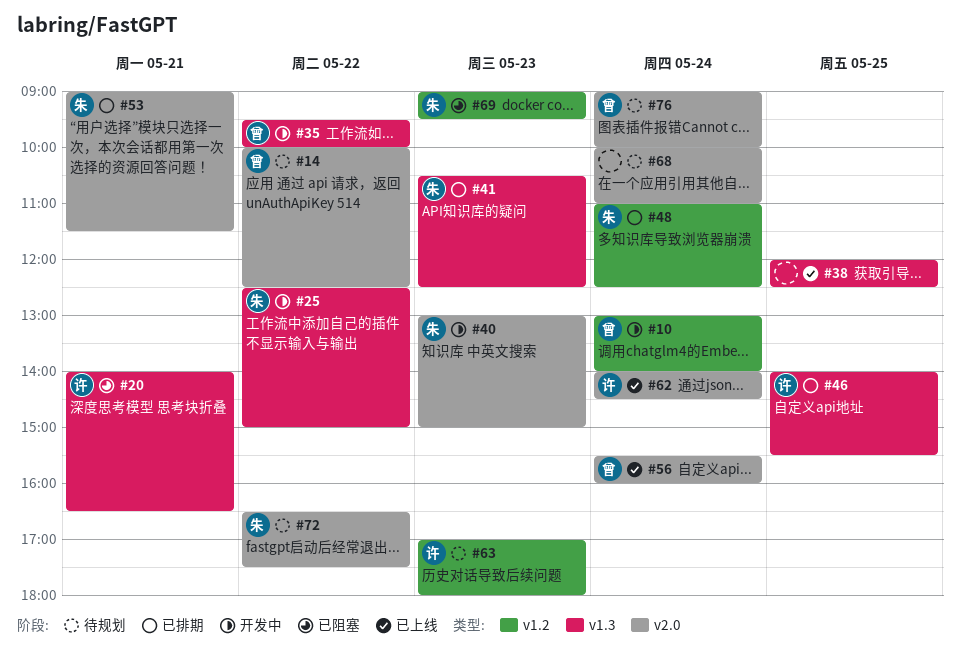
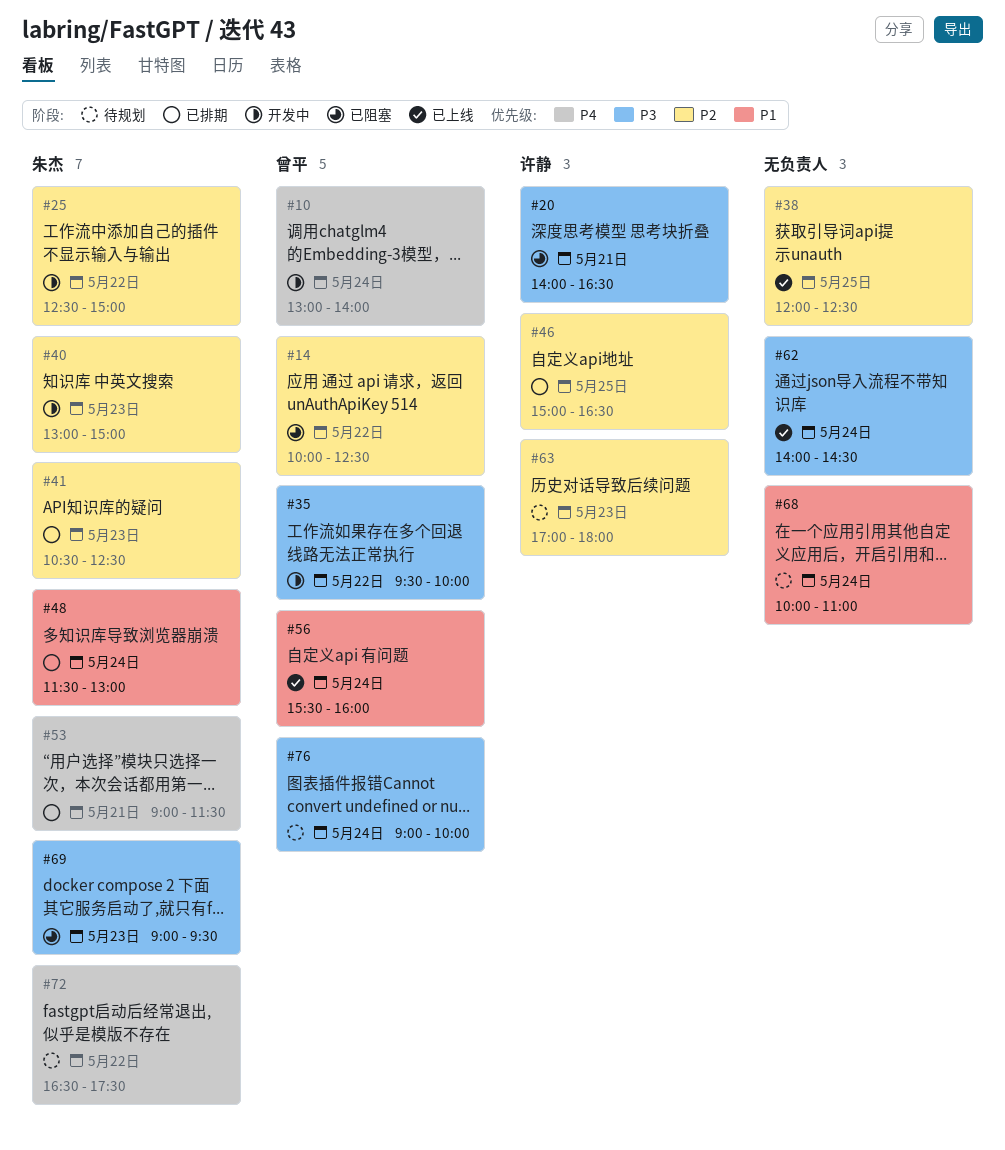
#14, status: 待规划 -> 已阻塞
#46, begins: 14:00 -> 15:00
#46, ends: 15:30 -> 16:30
#48, begins: 11:00 -> 11:30
#48, ends: 12:30 -> 13:00
#62, owner: 许静 -> none

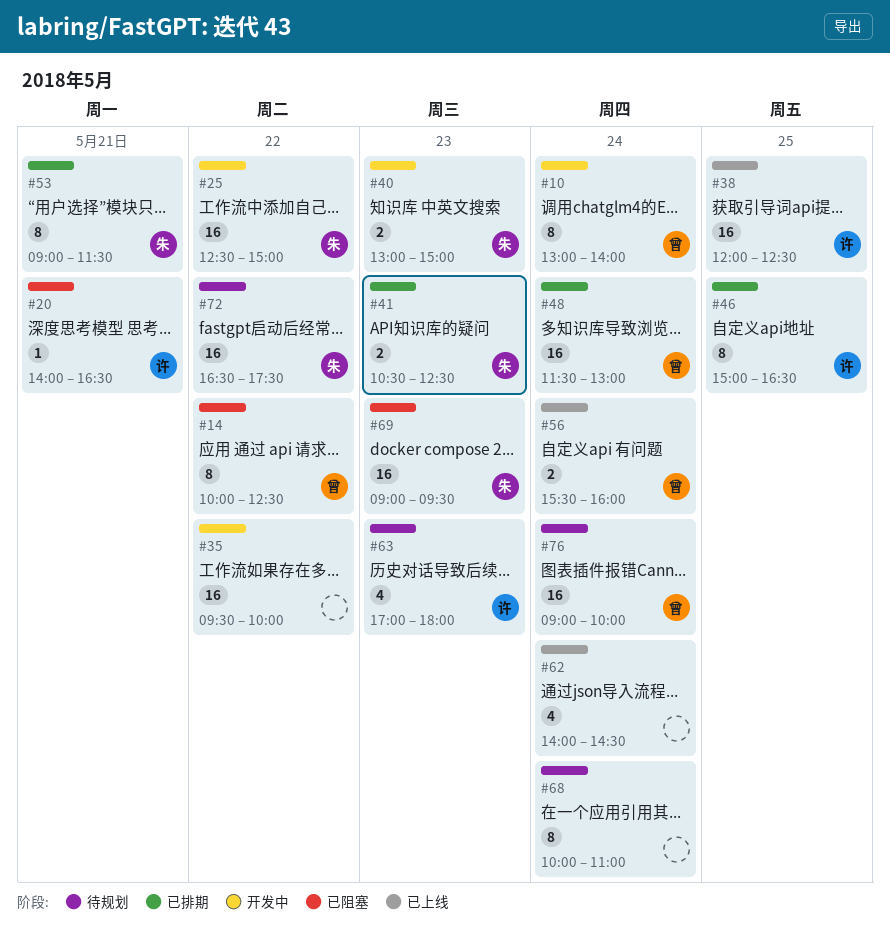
#35, owner: 曾平 -> none
#38, owner: none -> 许静
#48, owner: 朱杰 -> 曾平

